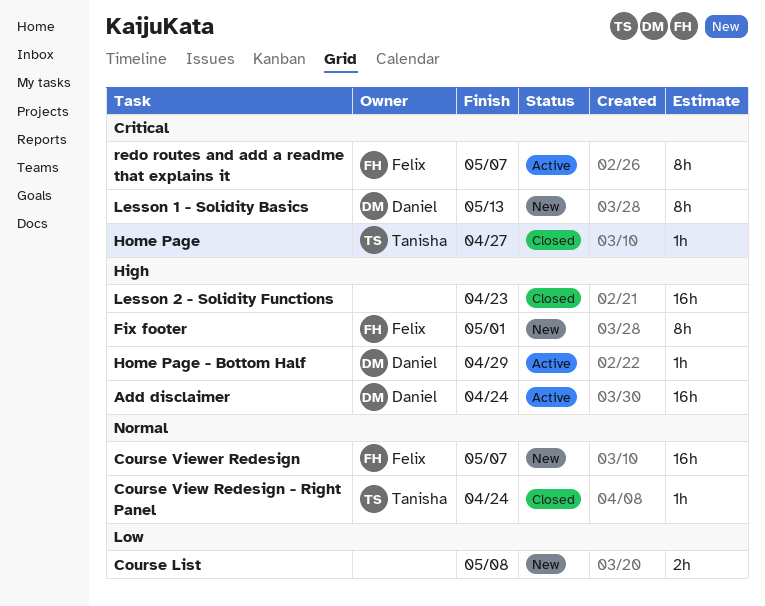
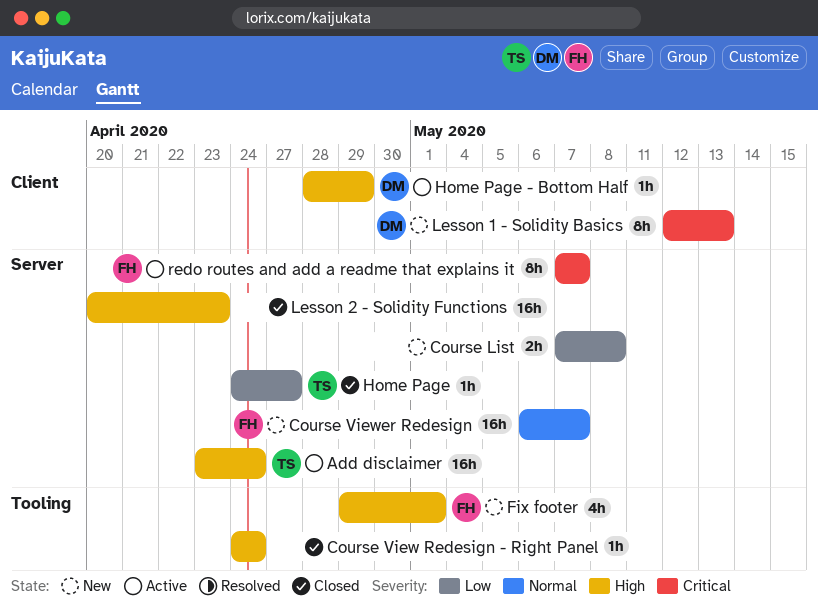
Add disclaimer, owner: Daniel -> Tanisha
Course View Redesign - Right Panel, owner: Tanisha -> none
Course View Redesign - Right Panel, priority: Normal -> High
Fix footer, estimate: 8h -> 4h
Home Page, priority: Critical -> Low

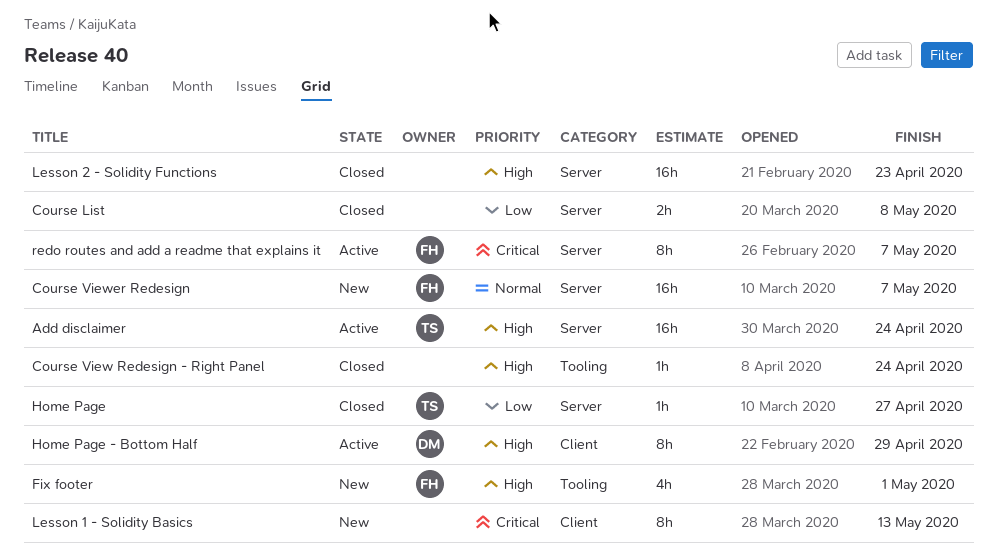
Course List, status: New -> Closed
Home Page - Bottom Half, estimate: 1h -> 8h
Lesson 1 - Solidity Basics, owner: DM -> none

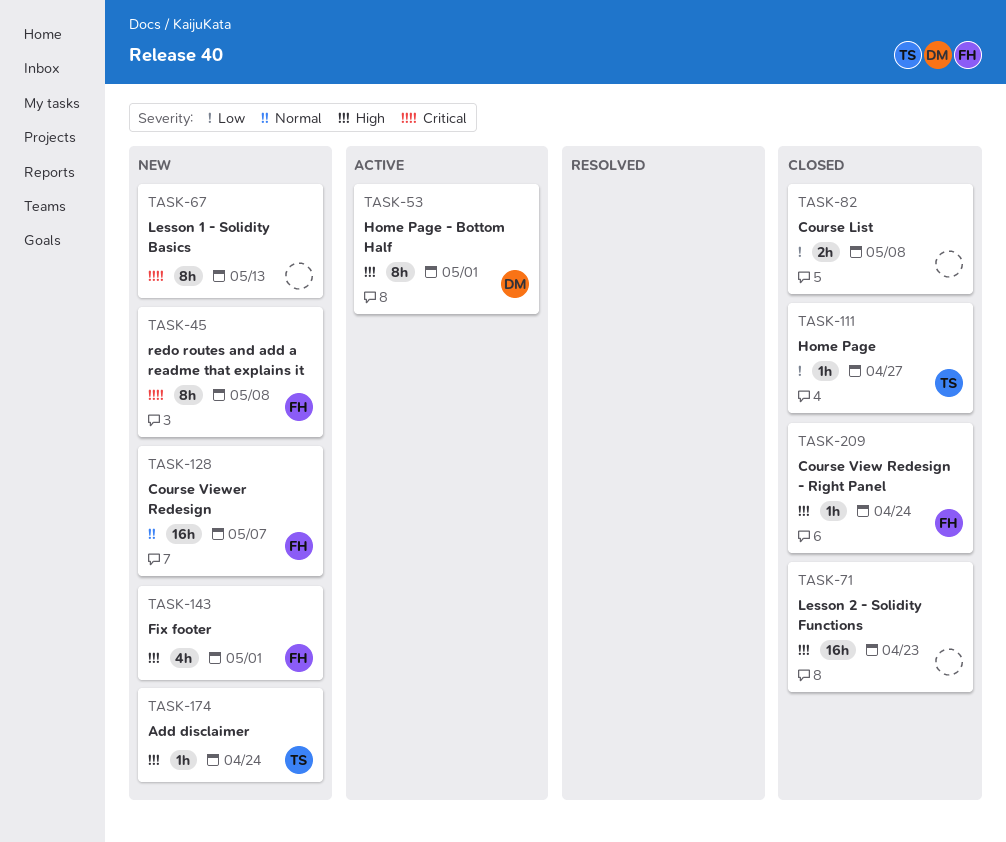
Add disclaimer, status: Active -> New
Add disclaimer, estimate: 16h -> 1h
Course View Redesign - Right Panel, owner: none -> FH
Home Page - Bottom Half, due: Apr 29 -> May 1
redo routes and add a readme that explains it, status: Active -> New
redo routes and add a readme that explains it, due: May 7 -> May 8

